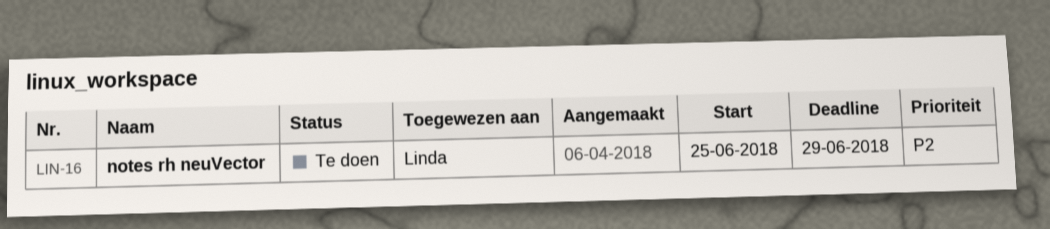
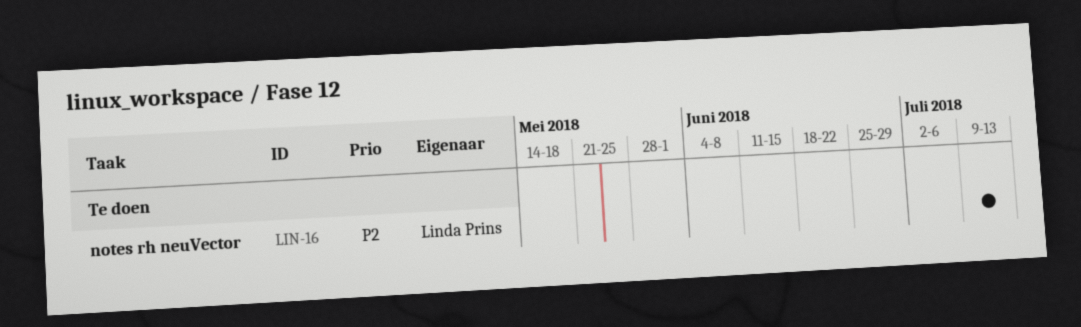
LIN-16, start: Jun 25 -> Jul 9
LIN-16, due: Jun 29 -> Jul 13

